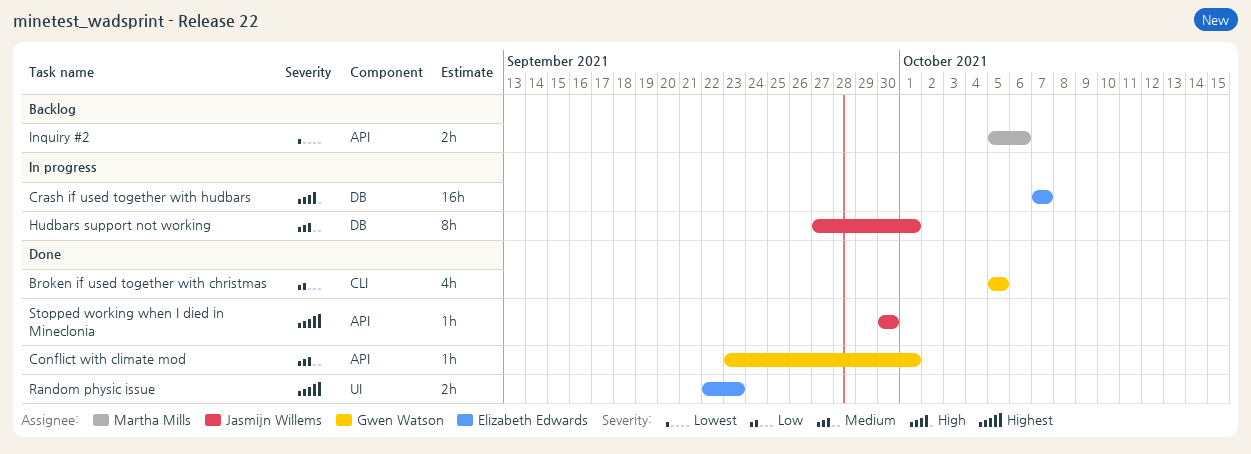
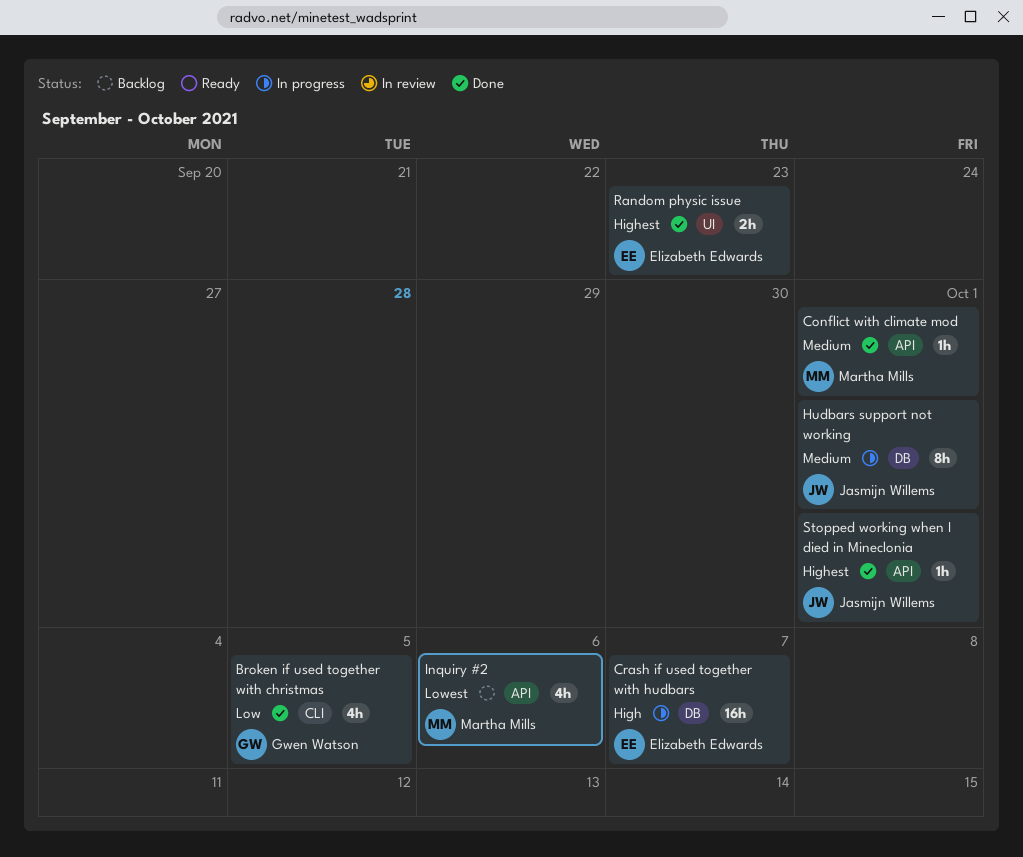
Conflict with climate mod, owner: Gwen Watson -> Martha Mills
Inquiry #2, estimate: 2h -> 4h
Stopped working when I died in Mineclonia, due: Sep 30 -> Oct 1

